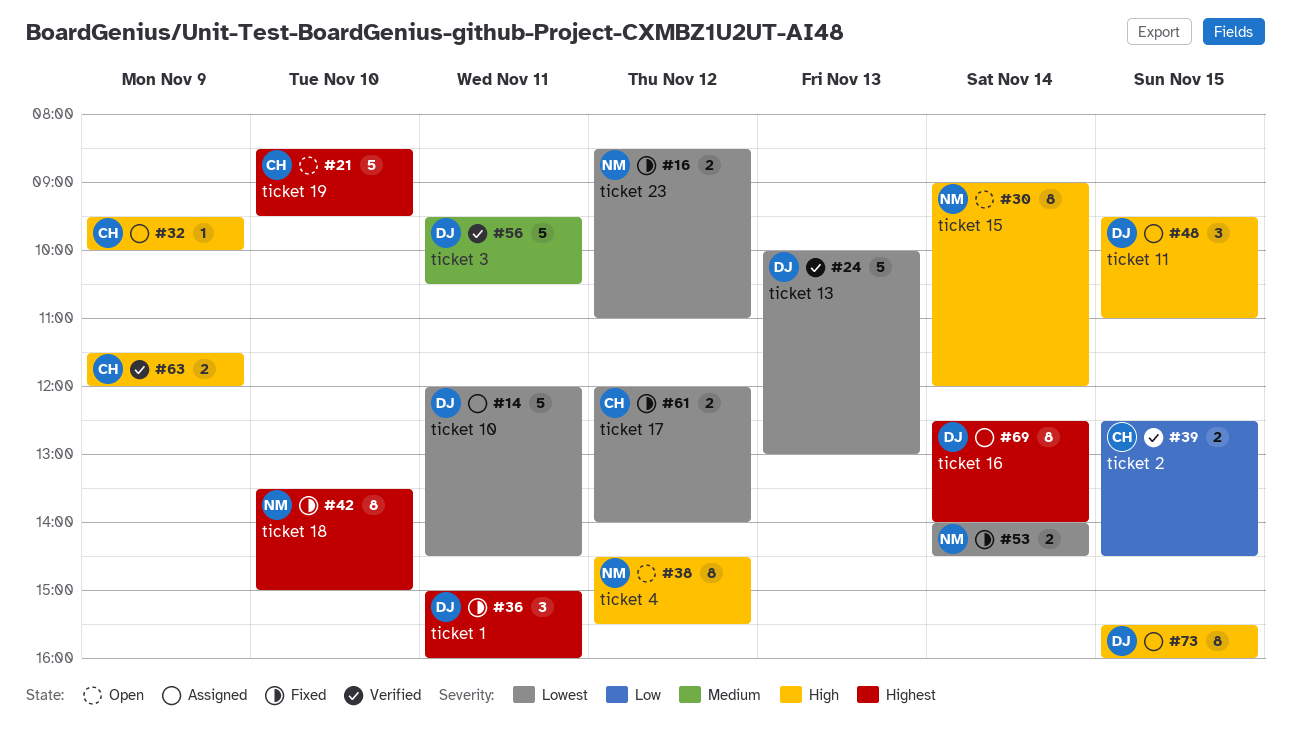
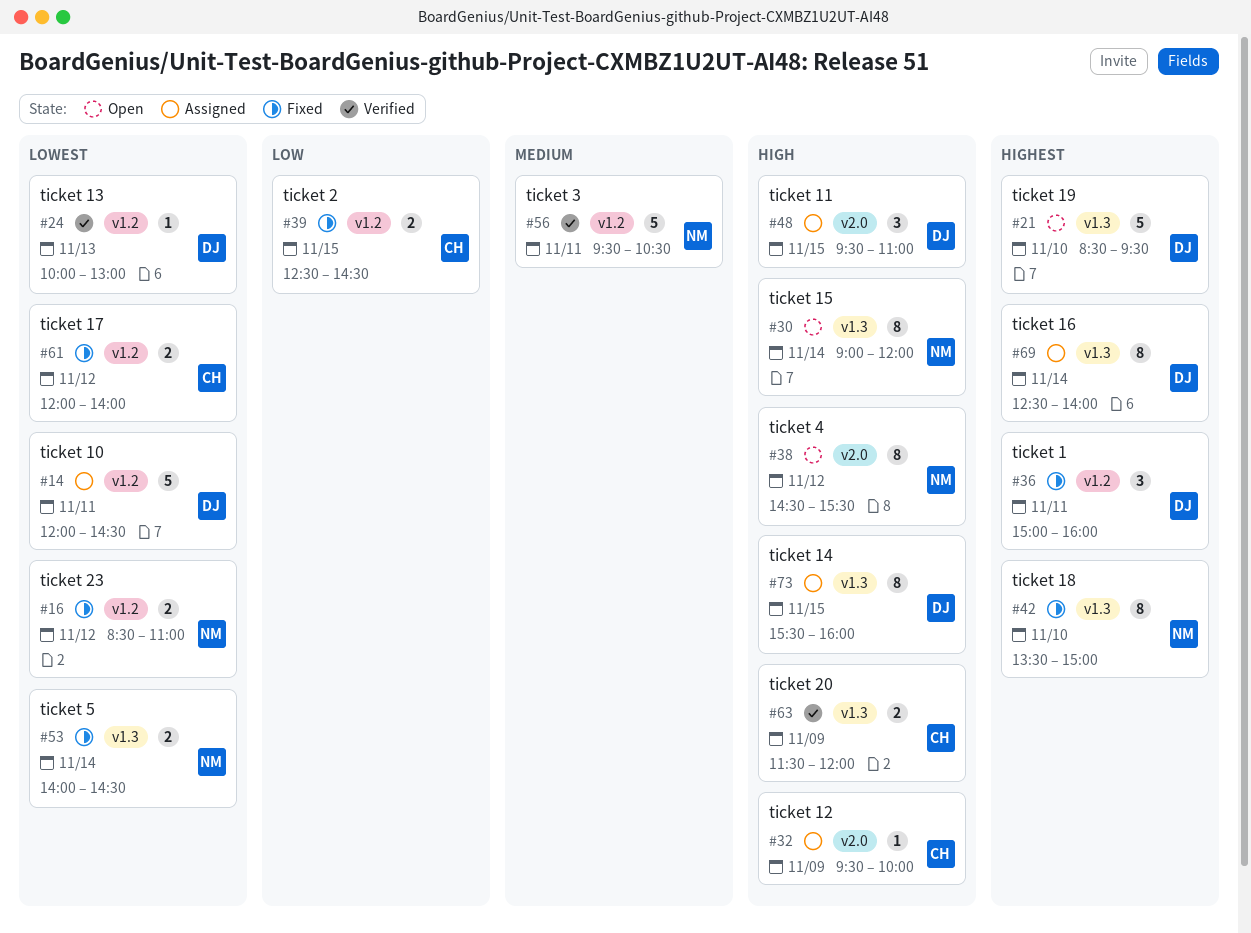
#21, owner: CH -> DJ
#24, estimate: 5 -> 1
#39, status: Verified -> Fixed
#56, owner: DJ -> NM

